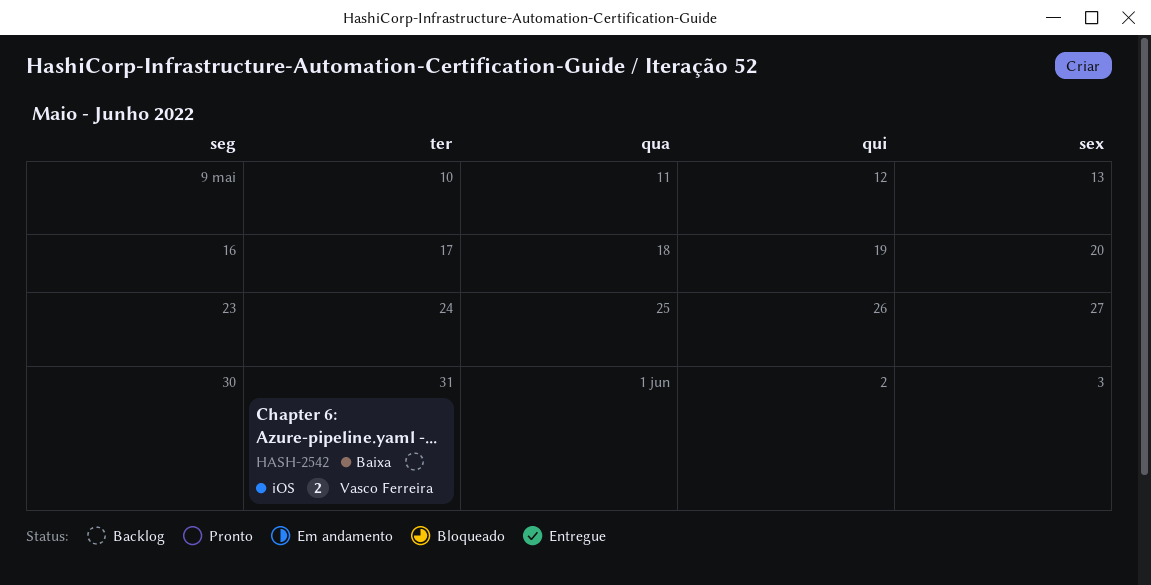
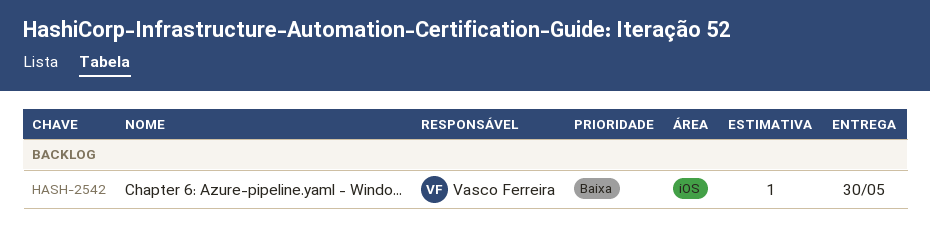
HASH-2542, estimate: 2 -> 1
HASH-2542, due: May 31 -> May 30

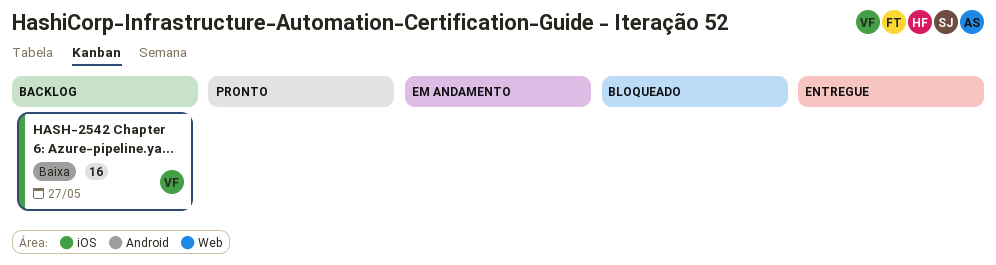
HASH-2542, estimate: 1 -> 16
HASH-2542, due: May 30 -> May 27

